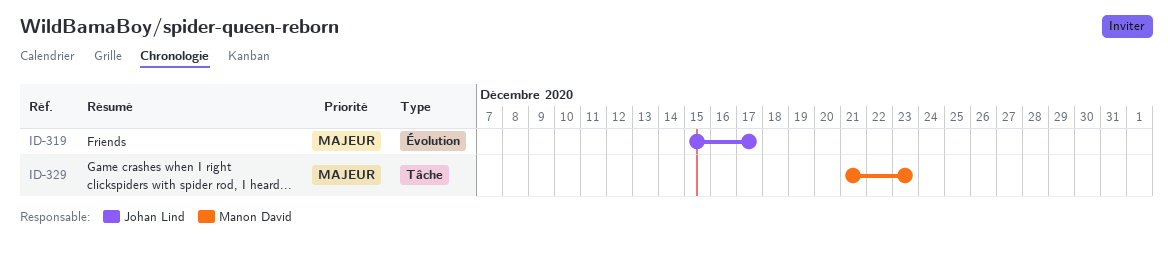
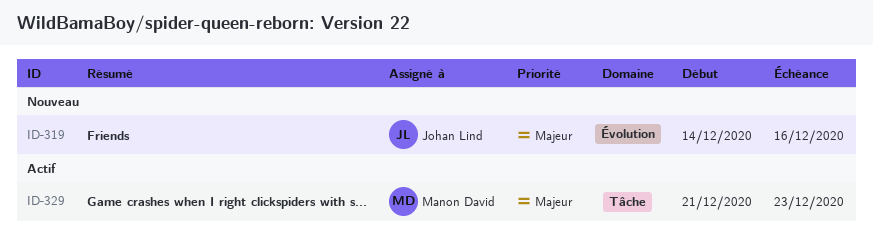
ID-319, start: Dec 15 -> Dec 14
ID-319, due: Dec 17 -> Dec 16

